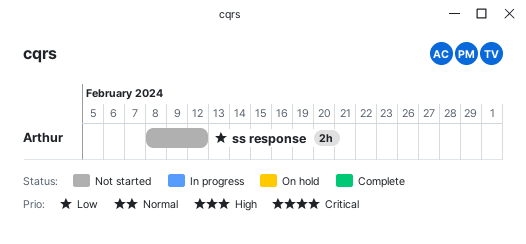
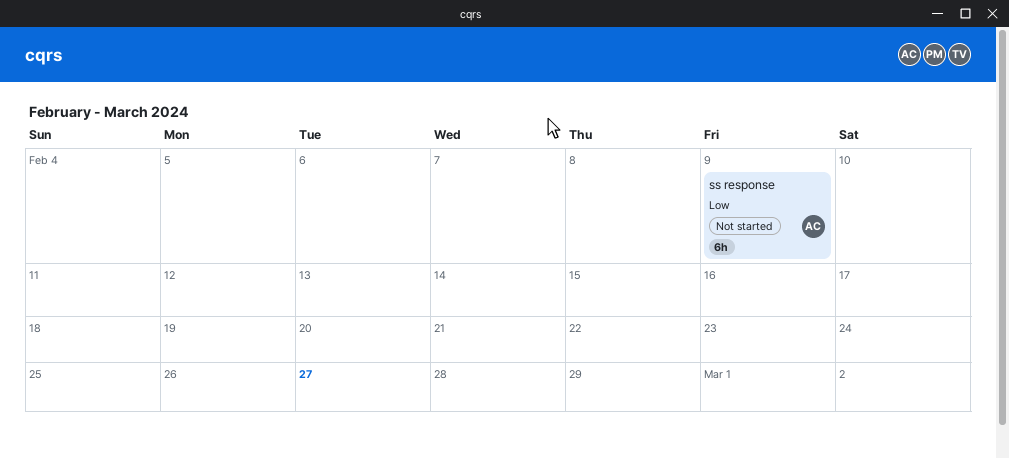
ss response, estimate: 2h -> 6h
ss response, due: Feb 12 -> Feb 9

